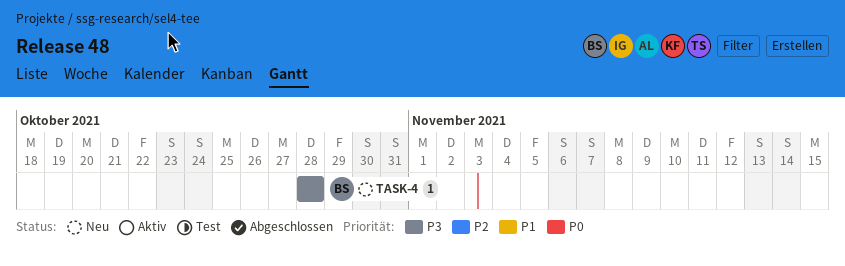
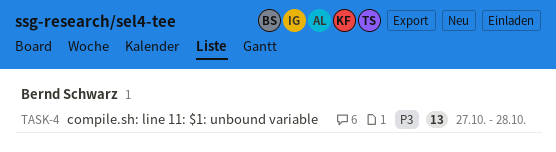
TASK-4, estimate: 1 -> 13
TASK-4, start: Oct 28 -> Oct 27

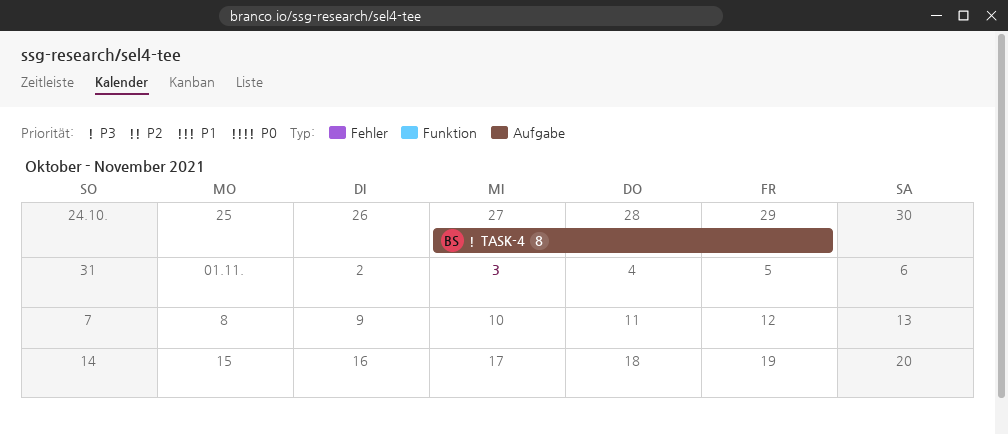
TASK-4, estimate: 13 -> 8
TASK-4, due: Oct 28 -> Oct 29

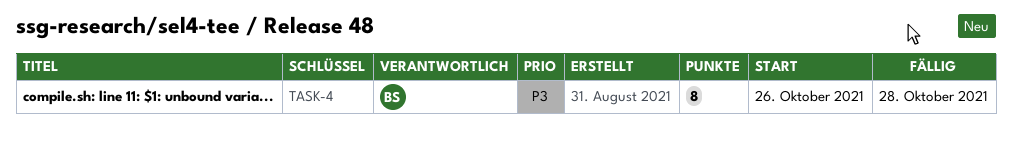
TASK-4, start: Oct 27 -> Oct 26
TASK-4, due: Oct 29 -> Oct 28

